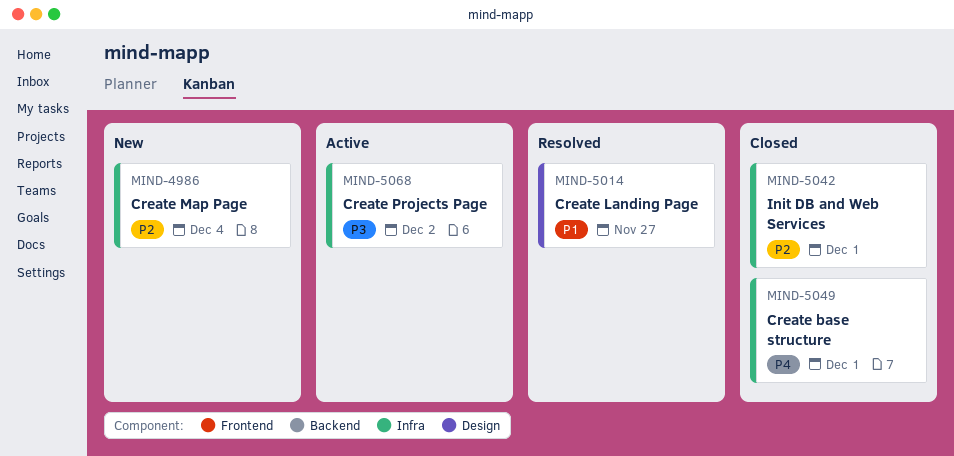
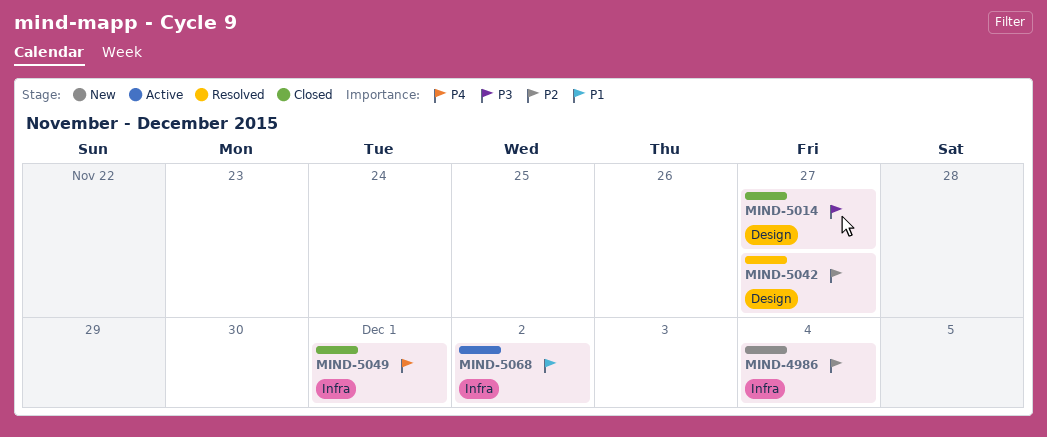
MIND-5014, status: Resolved -> Closed
MIND-5014, priority: P1 -> P3
MIND-5042, status: Closed -> Resolved
MIND-5042, label: Infra -> Design
MIND-5042, due: Dec 1 -> Nov 27
MIND-5068, priority: P3 -> P1

